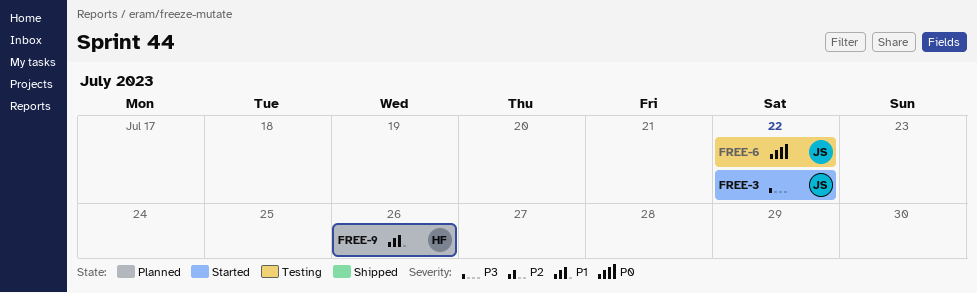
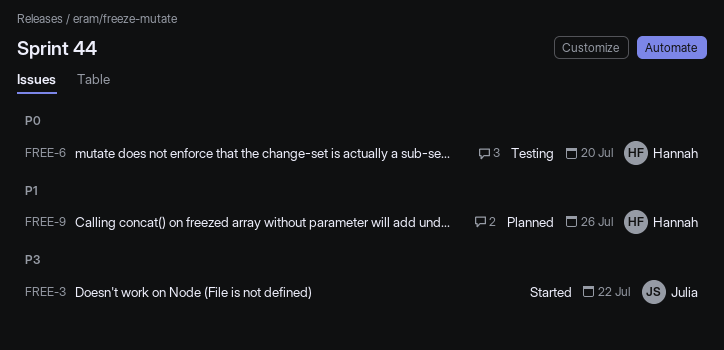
FREE-6, owner: Julia -> Hannah
FREE-6, due: Jul 22 -> Jul 20

